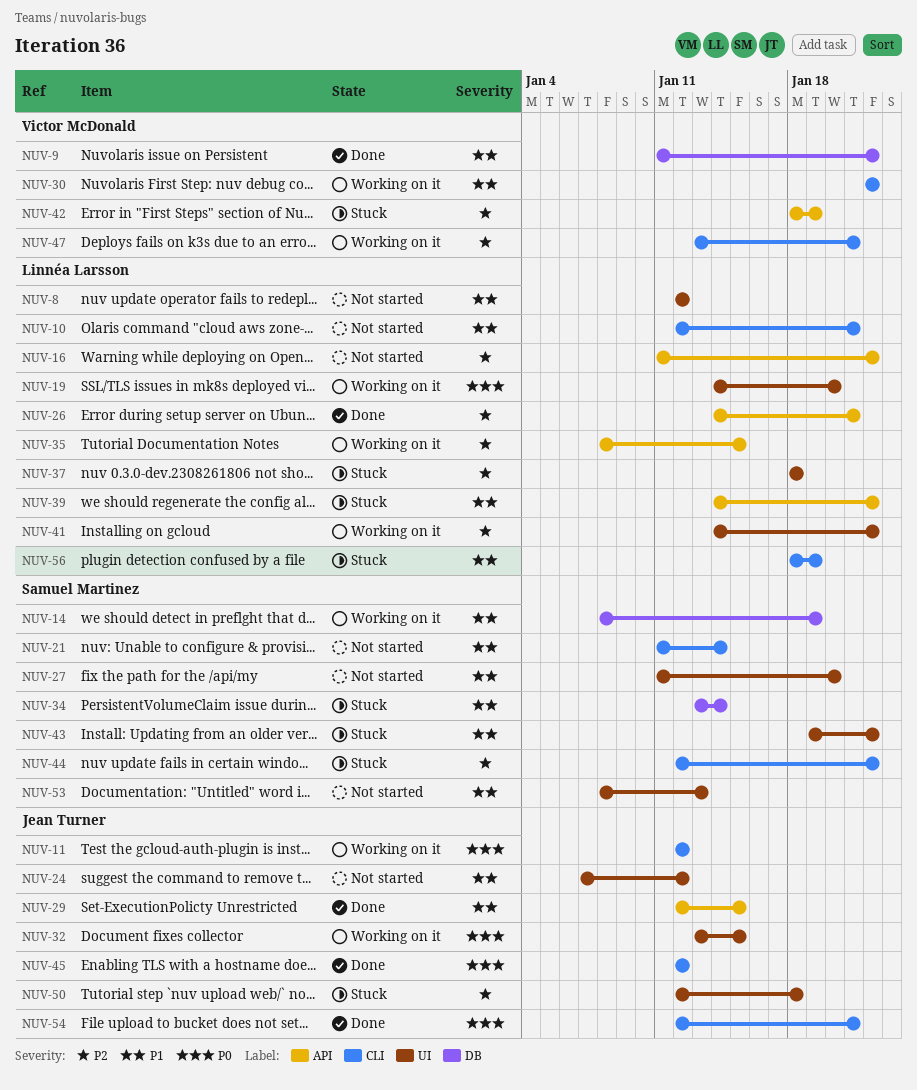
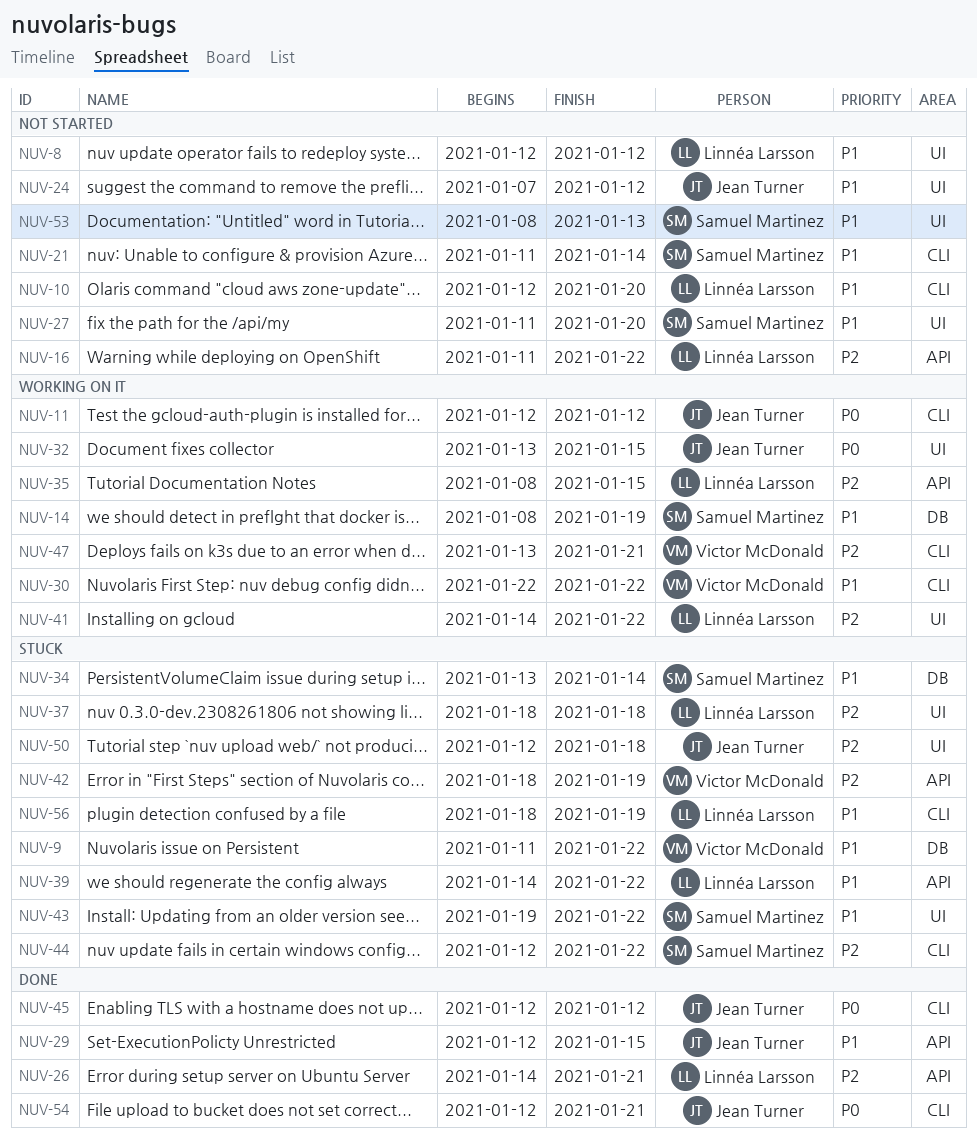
NUV-9, status: Done -> Stuck
NUV-10, due: Jan 21 -> Jan 20
NUV-19: present -> none

